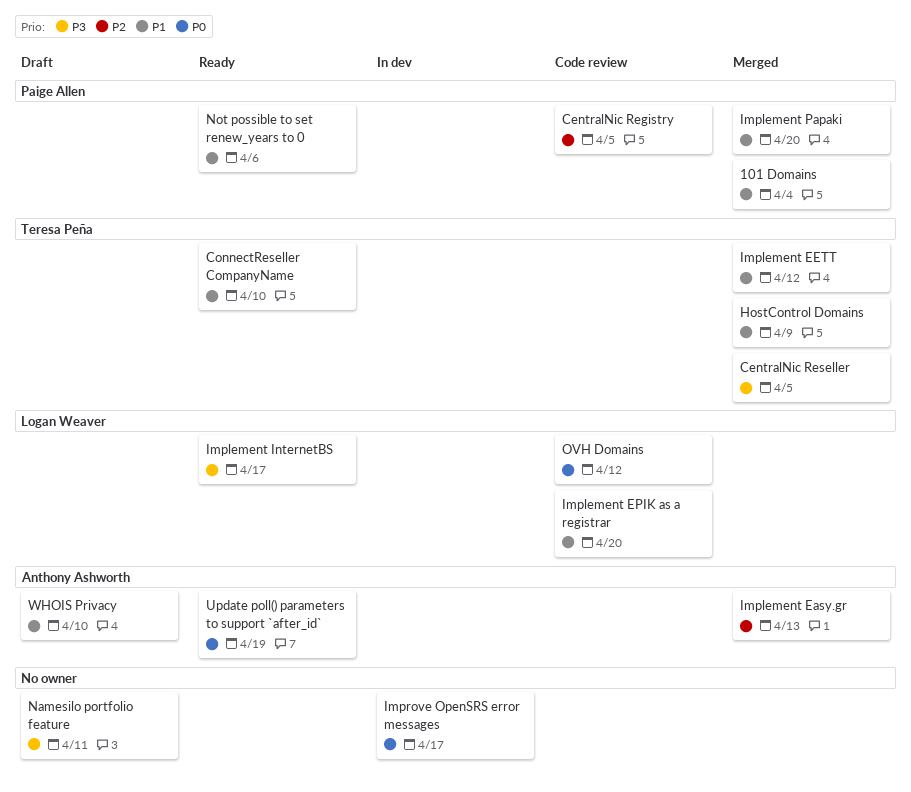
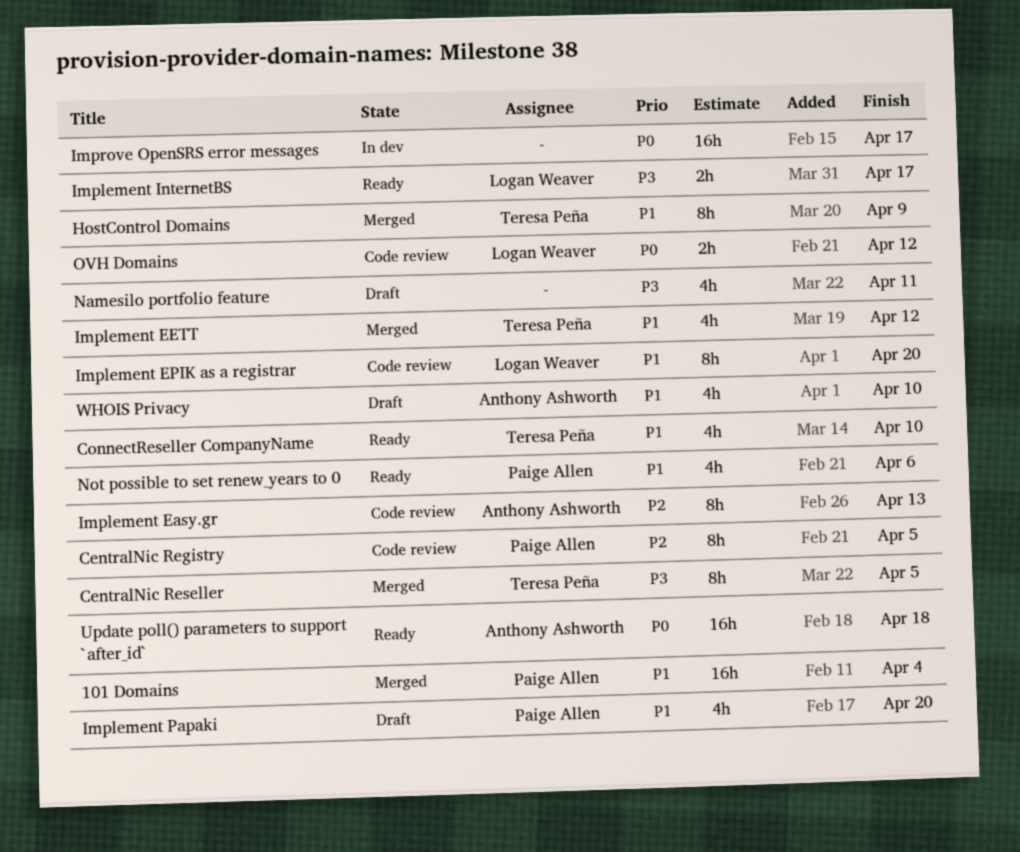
Implement Easy.gr, status: Merged -> Code review
Implement Papaki, status: Merged -> Draft
Update poll() parameters to support `after_id`, due: Apr 19 -> Apr 18

